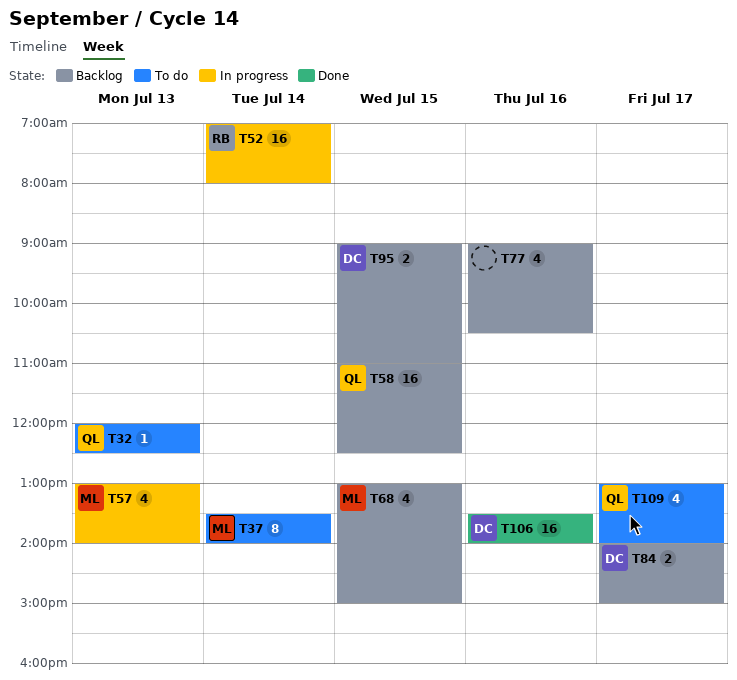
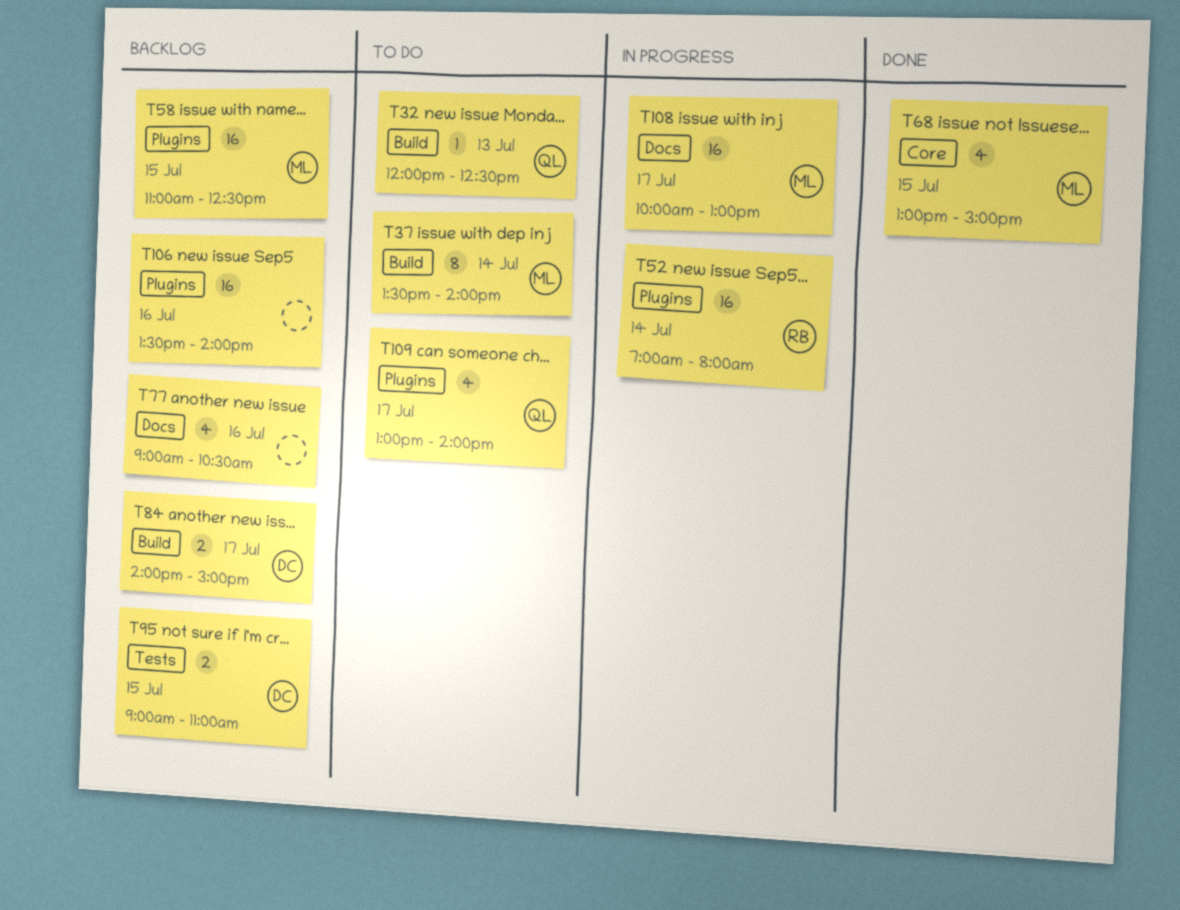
T57: present -> none
T58, owner: QL -> ML
T68, status: Backlog -> Done
T106, status: Done -> Backlog
T106, owner: DC -> none
T108: none -> present

